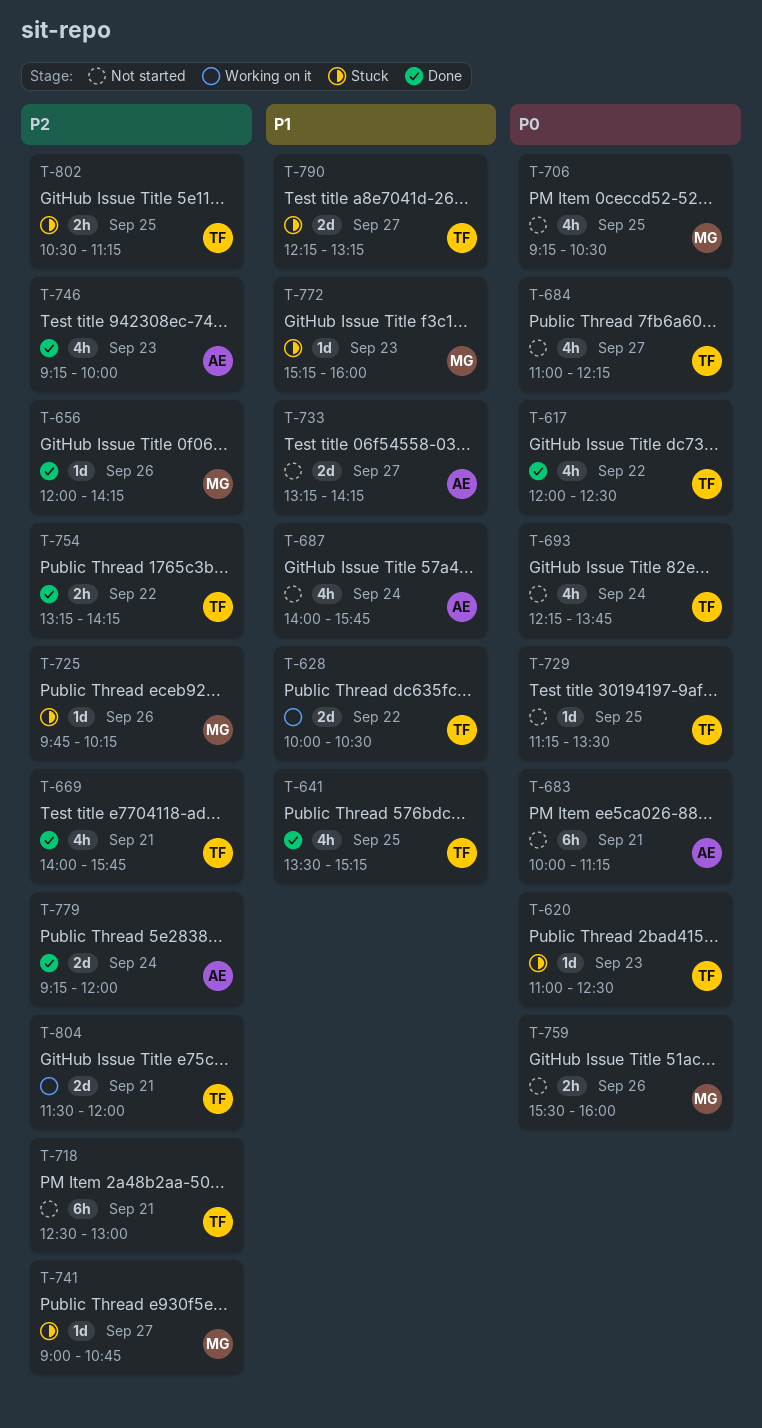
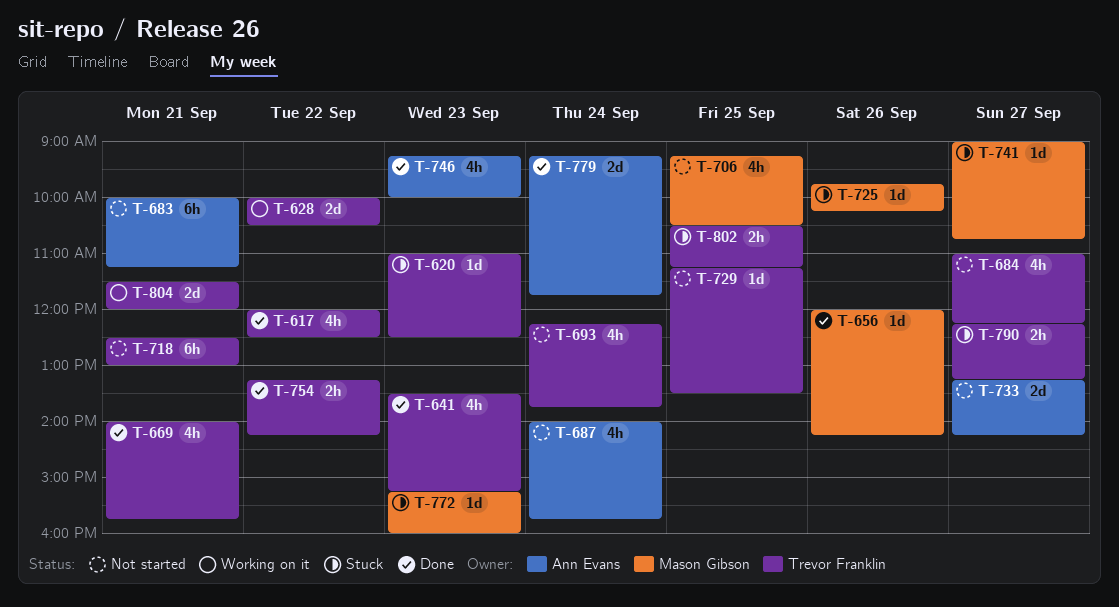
T-641, day: Sep 25 -> Sep 23
T-759: present -> none
T-779, ends: 12:00 -> 11:45
T-790, estimate: 2d -> 2h

